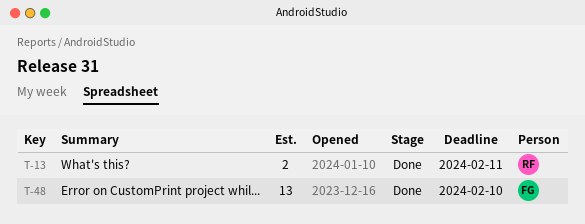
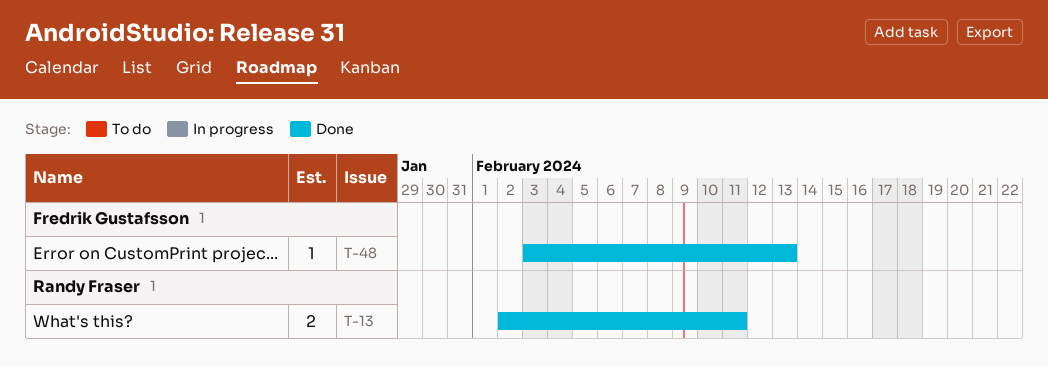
T-48, estimate: 13 -> 1
T-48, due: Feb 10 -> Feb 13

